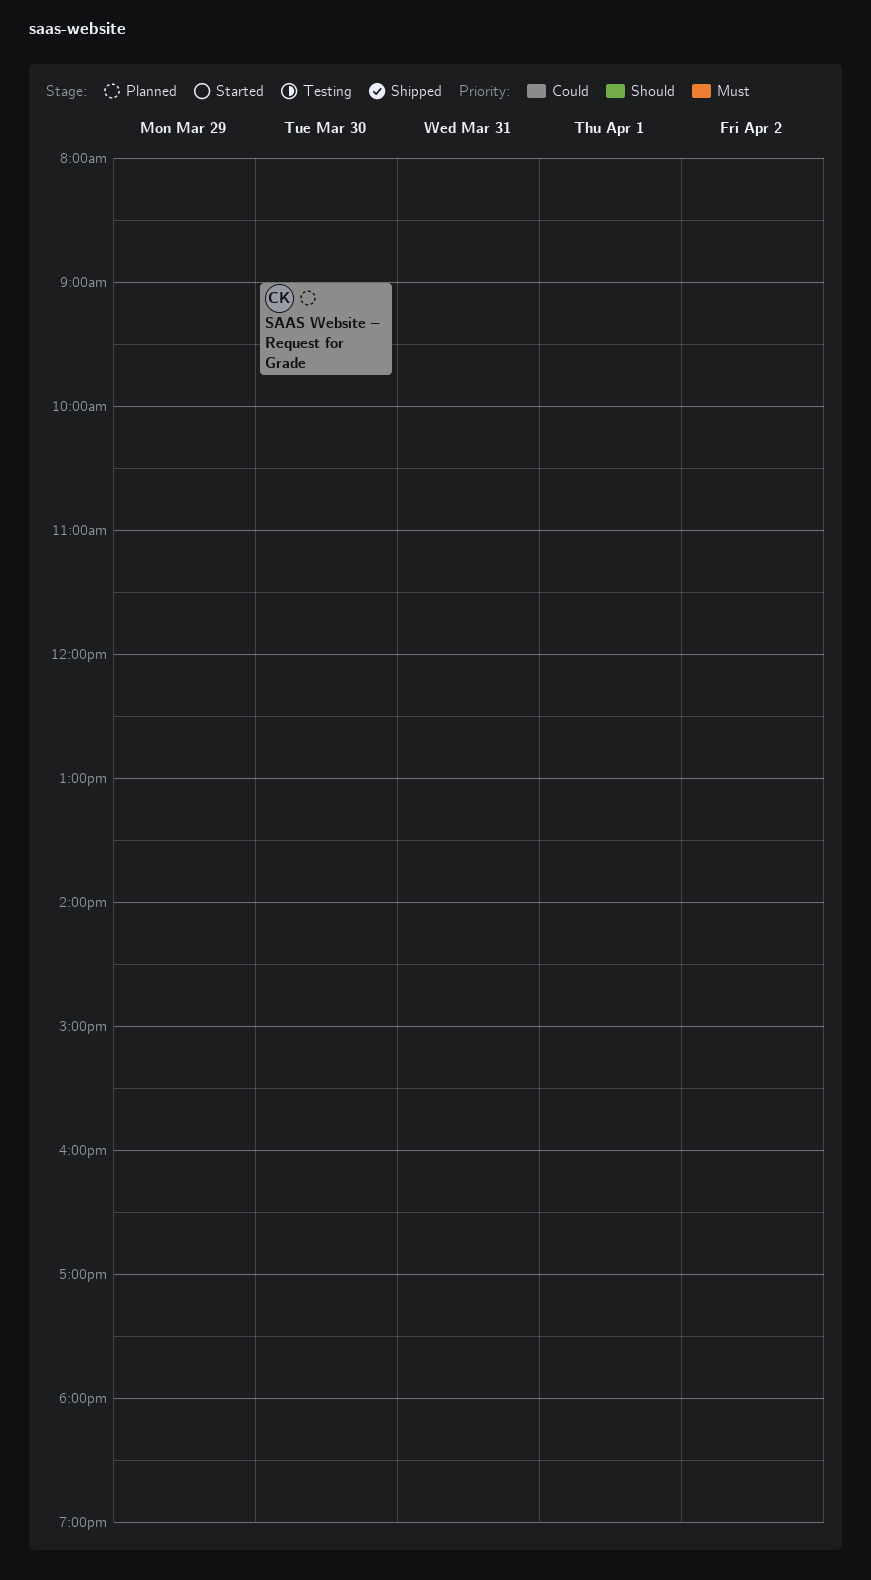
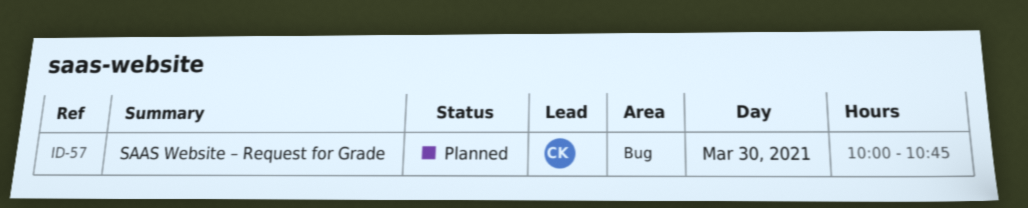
SAAS Website – Request for Grade, begins: 09:00 -> 10:00
SAAS Website – Request for Grade, ends: 09:45 -> 10:45

